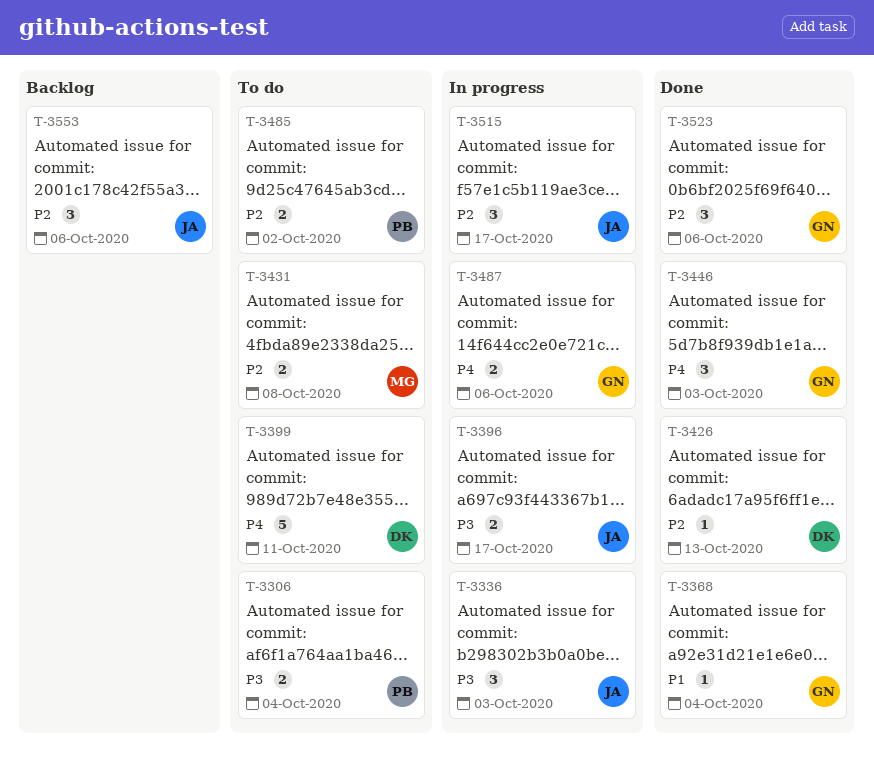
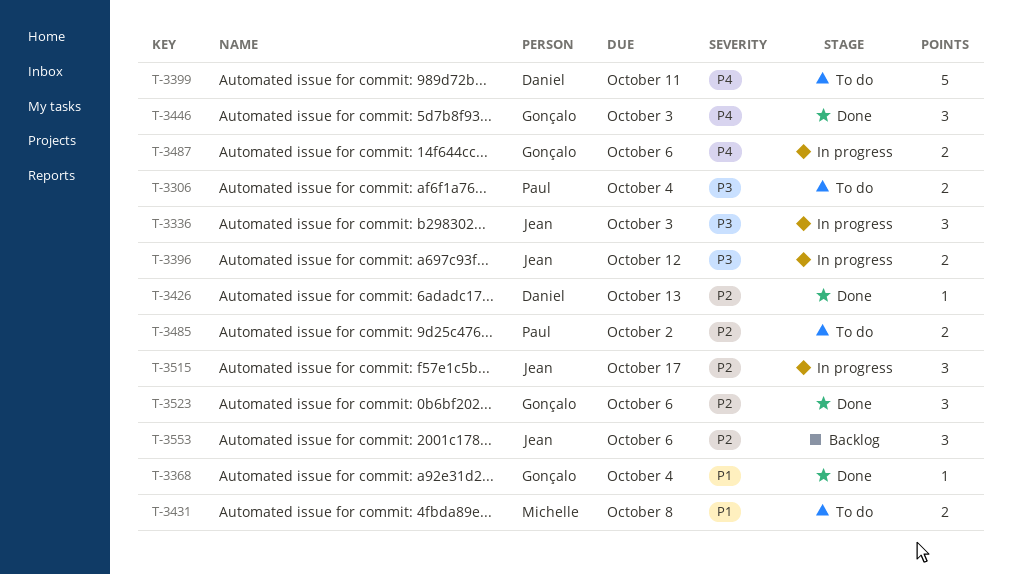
T-3396, due: Oct 17 -> Oct 12
T-3431, priority: P2 -> P1

